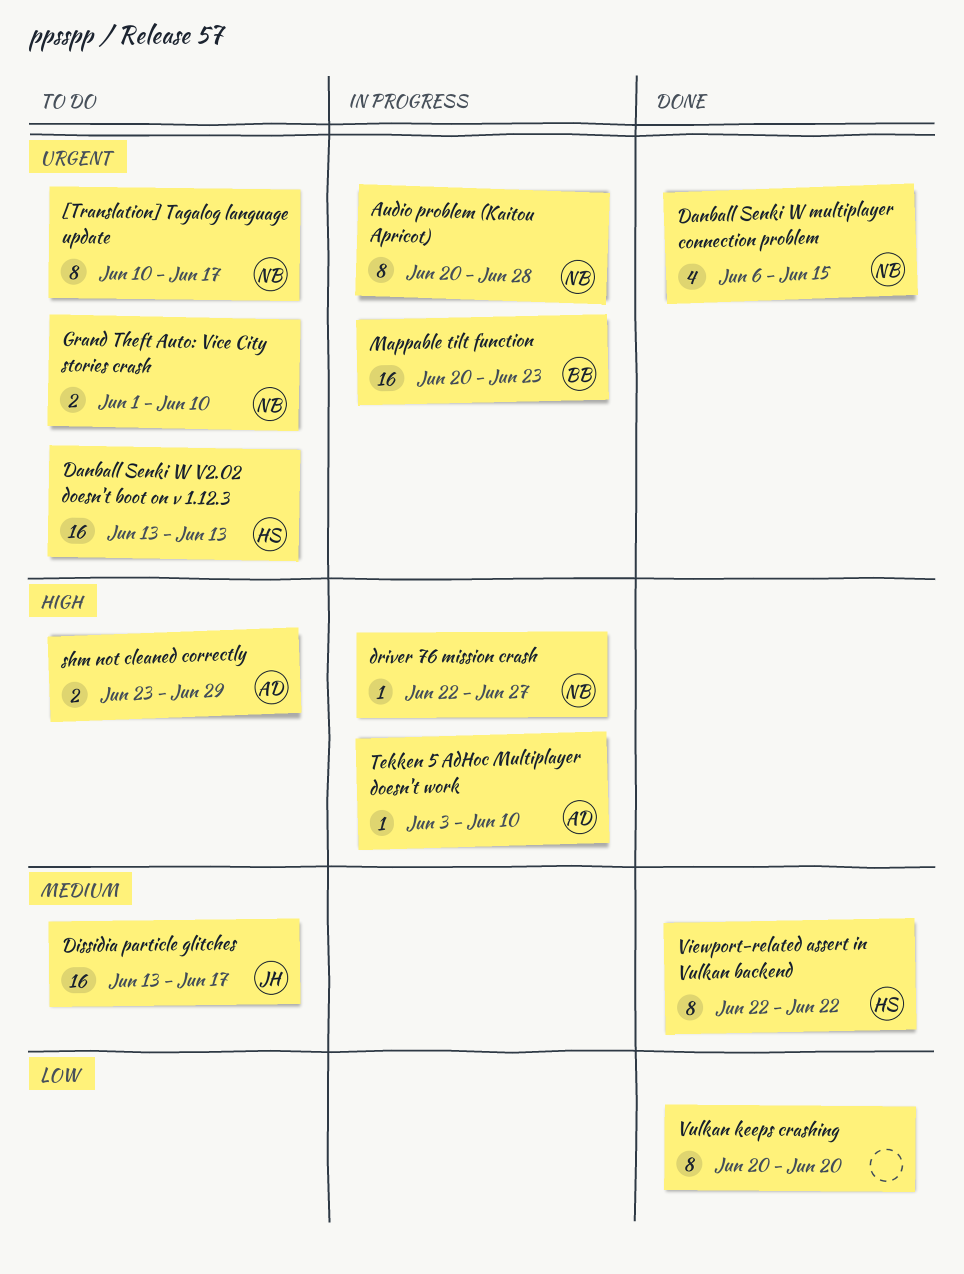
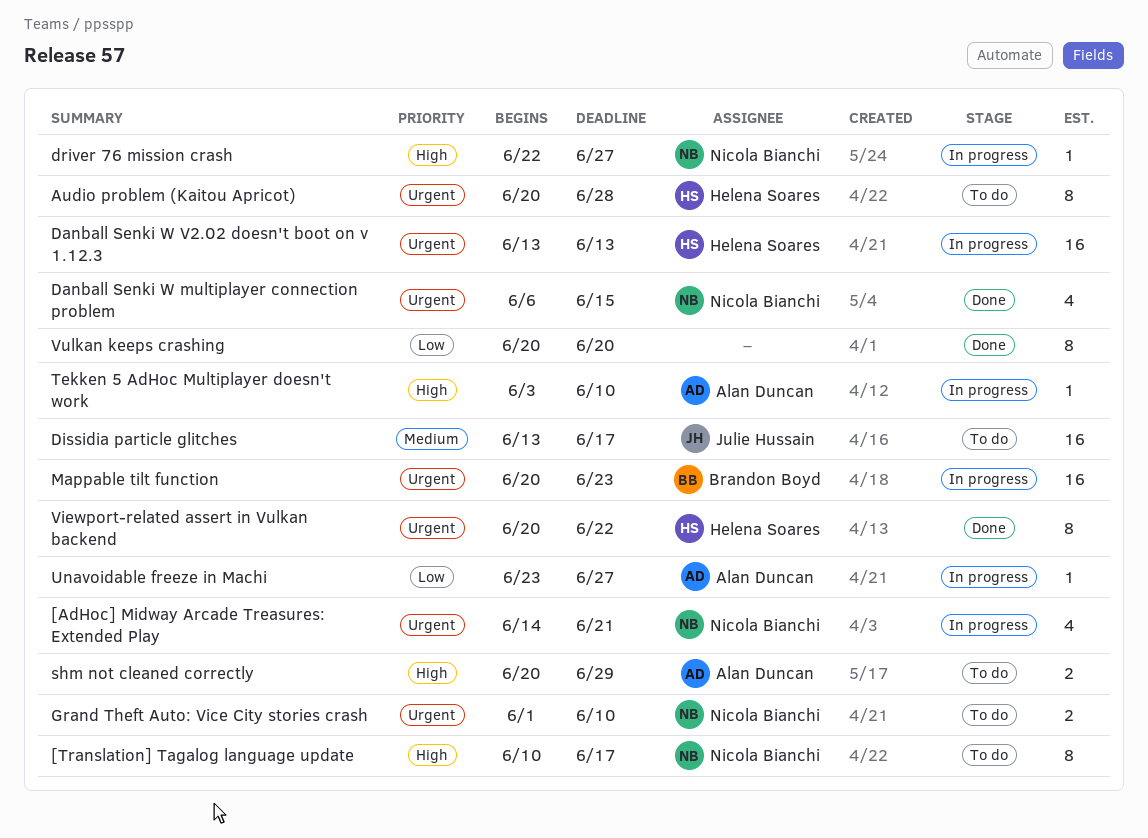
[AdHoc] Midway Arcade Treasures: Extended Play: none -> present
[Translation] Tagalog language update, priority: Urgent -> High
Audio problem (Kaitou Apricot), status: In progress -> To do
Audio problem (Kaitou Apricot), owner: Nicola Bianchi -> Helena Soares
Danball Senki W V2.02 doesn't boot on v 1.12.3, status: To do -> In progress
shm not cleaned correctly, start: Jun 23 -> Jun 20
Unavoidable freeze in Machi: none -> present
Viewport-related assert in Vulkan backend, priority: Medium -> Urgent
Viewport-related assert in Vulkan backend, start: Jun 22 -> Jun 20

